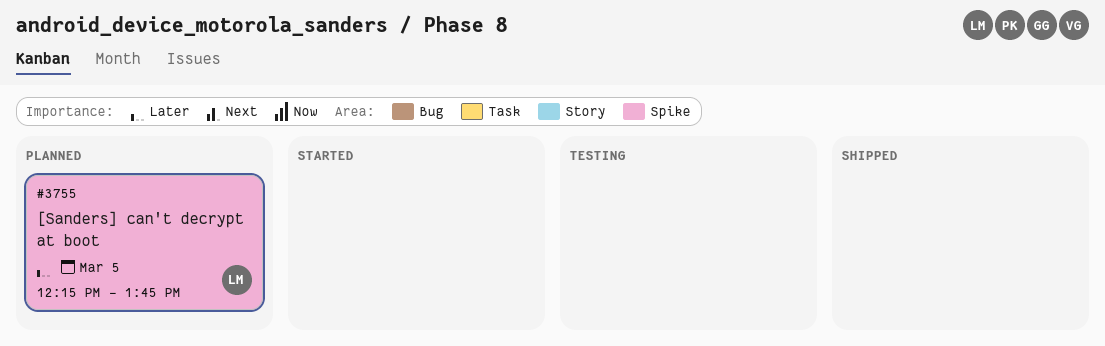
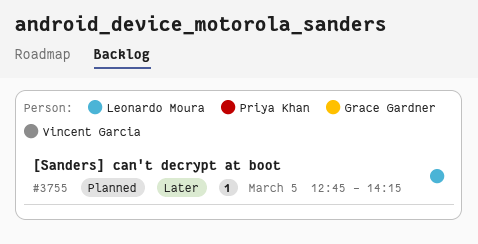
#3755, begins: 12:15 -> 12:45
#3755, ends: 13:45 -> 14:15

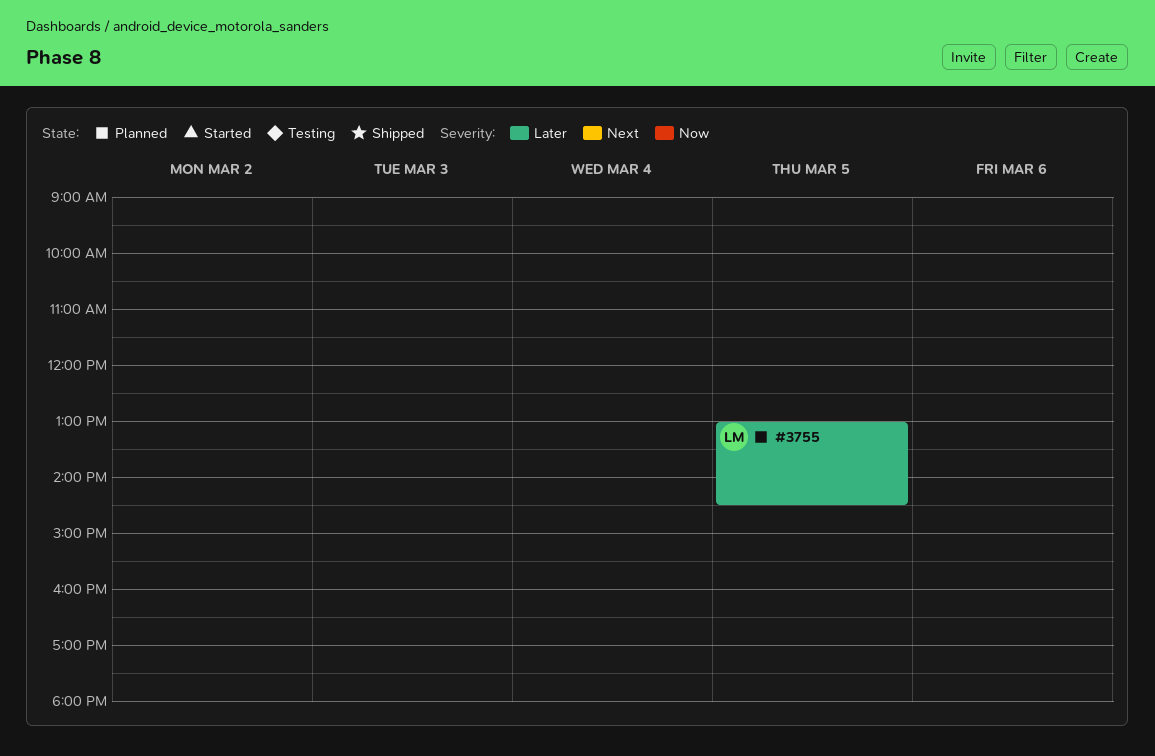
#3755, begins: 12:45 -> 13:00
#3755, ends: 14:15 -> 14:30

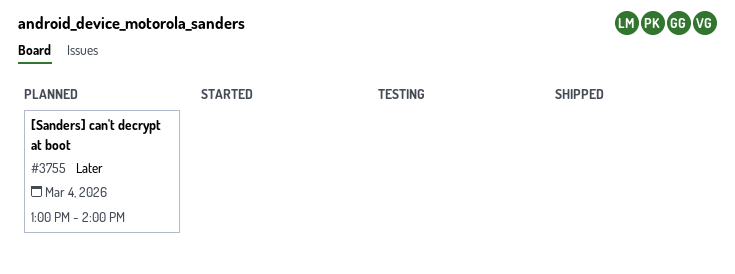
#3755, day: Mar 5 -> Mar 4
#3755, ends: 14:30 -> 14:00

